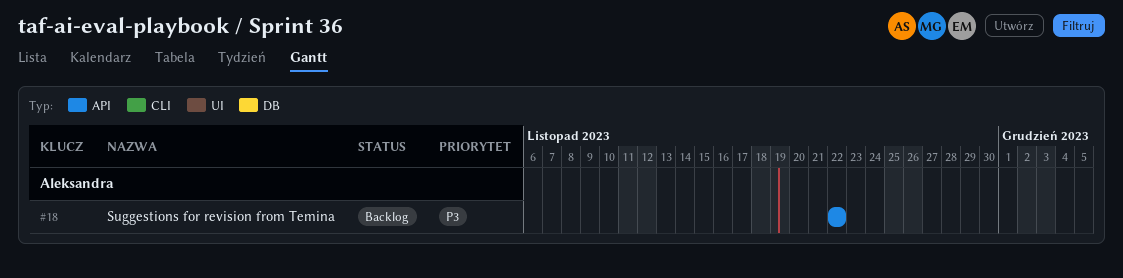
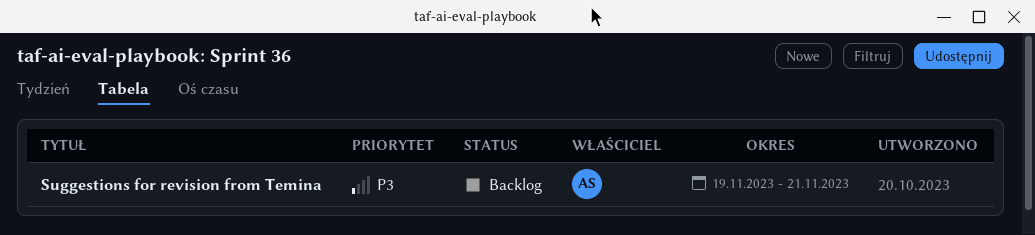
Suggestions for revision from Temina, start: Nov 22 -> Nov 19
Suggestions for revision from Temina, due: Nov 22 -> Nov 21

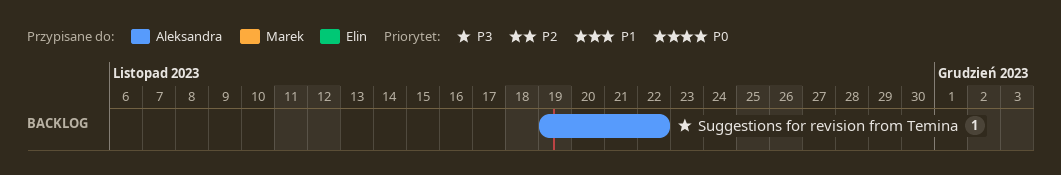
Suggestions for revision from Temina, due: Nov 21 -> Nov 22

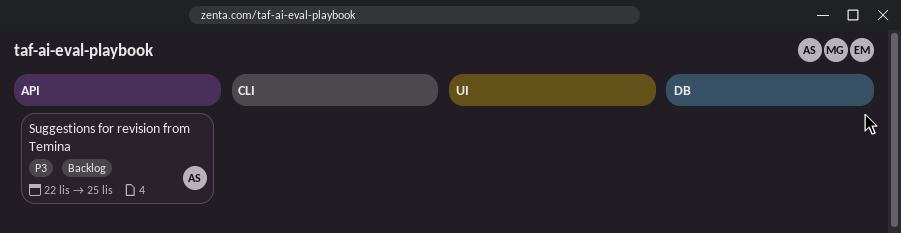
Suggestions for revision from Temina, start: Nov 19 -> Nov 22
Suggestions for revision from Temina, due: Nov 22 -> Nov 25

